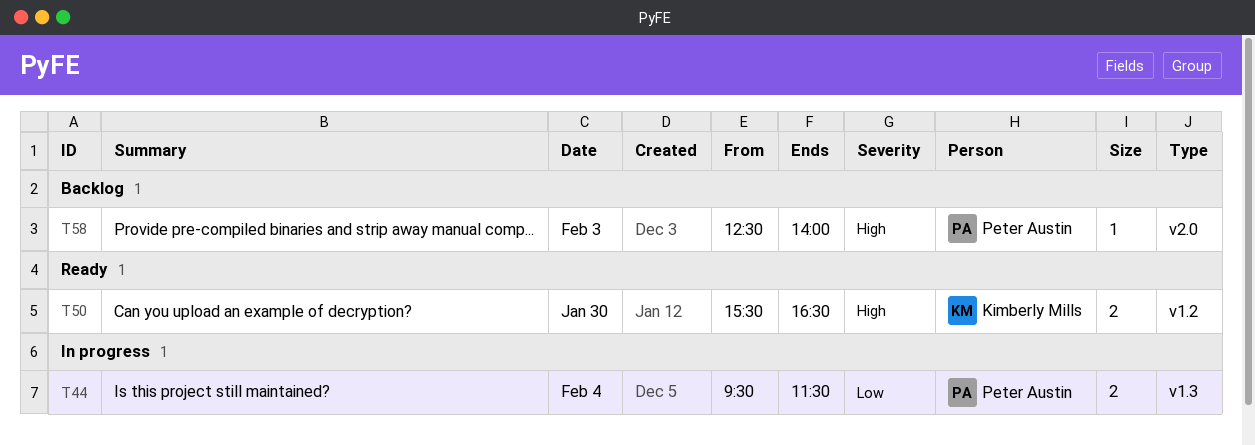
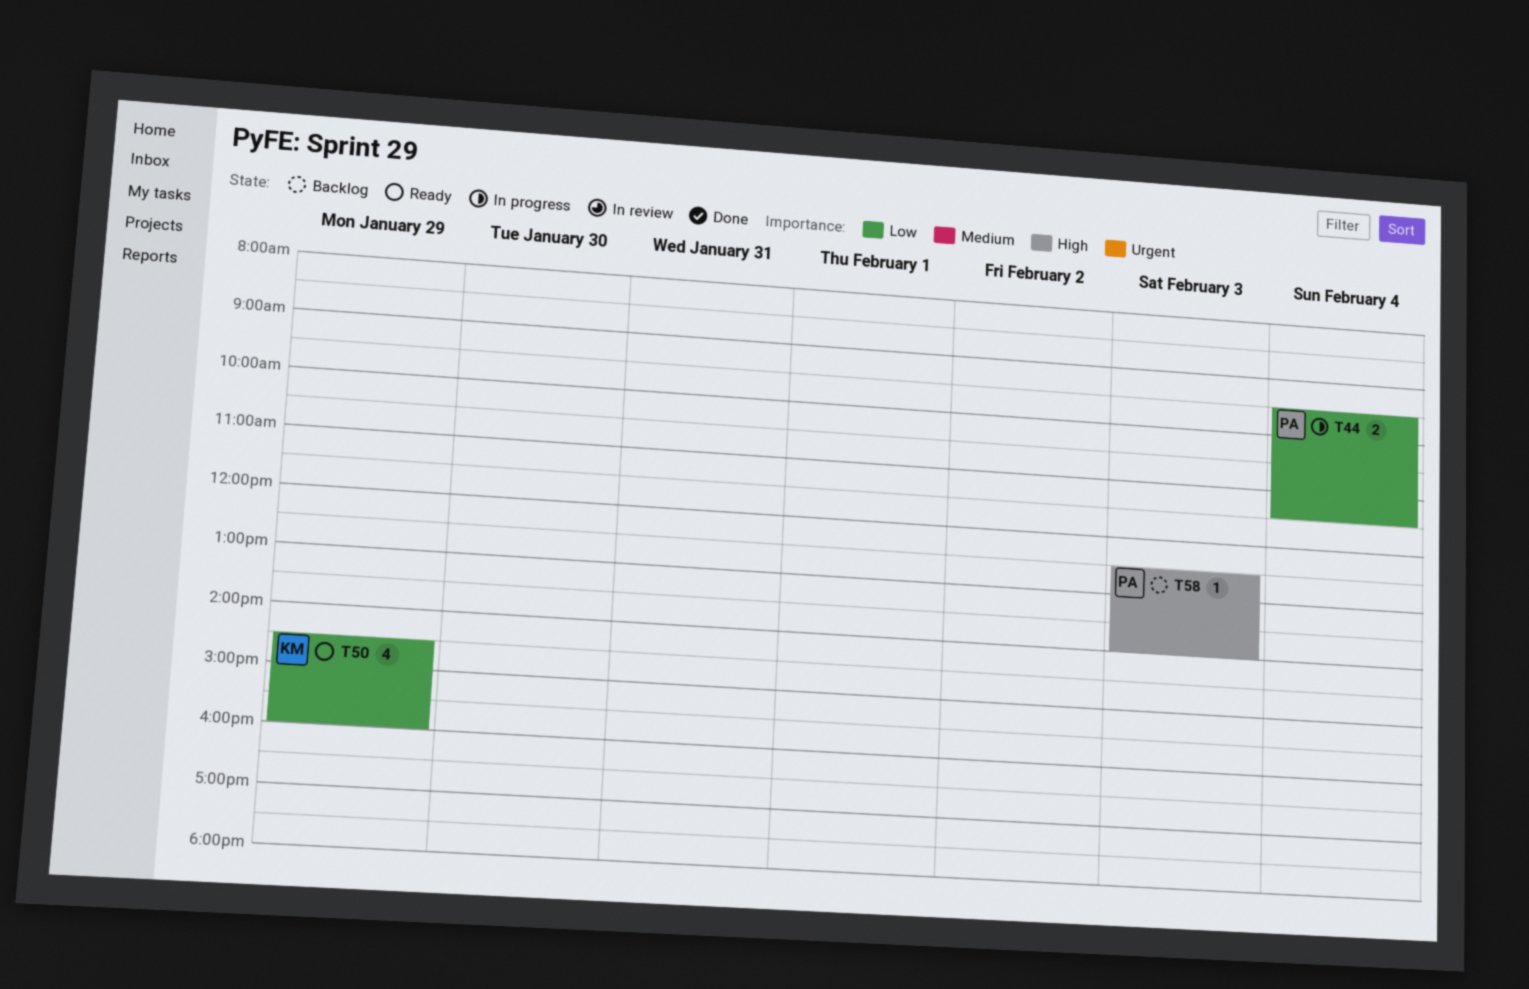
T50, priority: High -> Low
T50, estimate: 2 -> 4
T50, day: Jan 30 -> Jan 29
T50, begins: 15:30 -> 14:30
T50, ends: 16:30 -> 16:00

